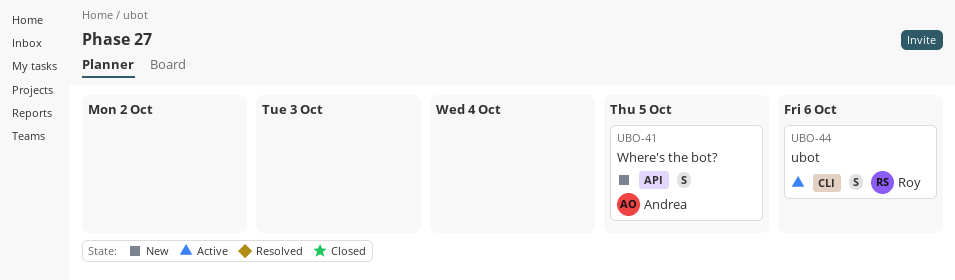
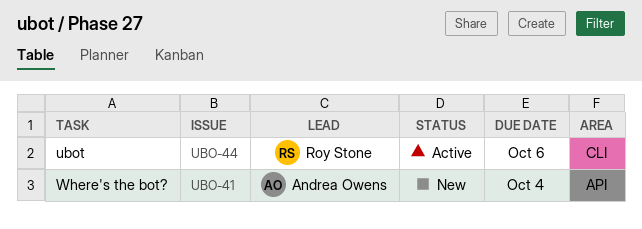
UBO-41, due: Oct 5 -> Oct 4

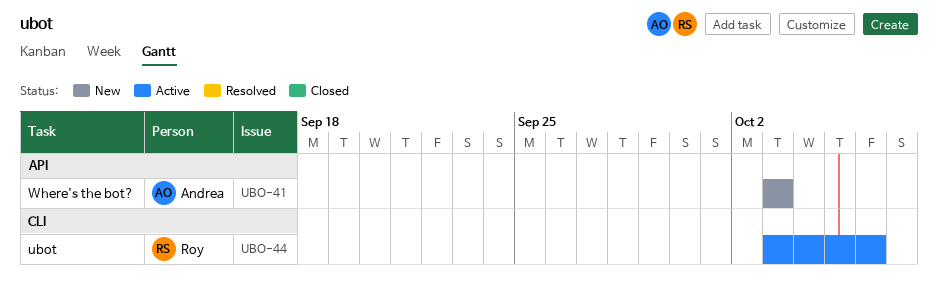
UBO-41, due: Oct 4 -> Oct 3

